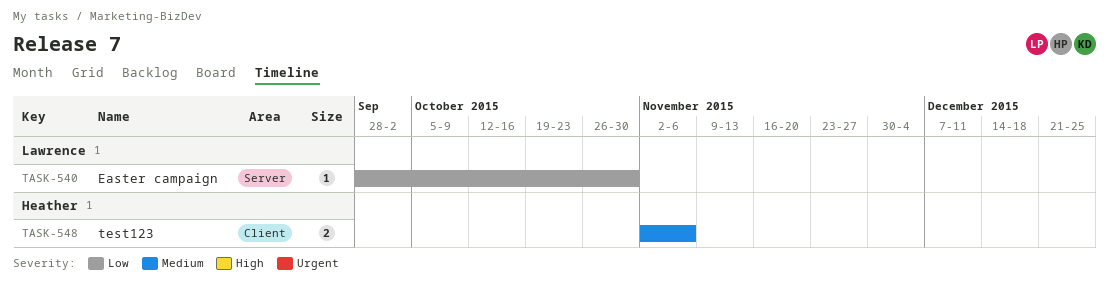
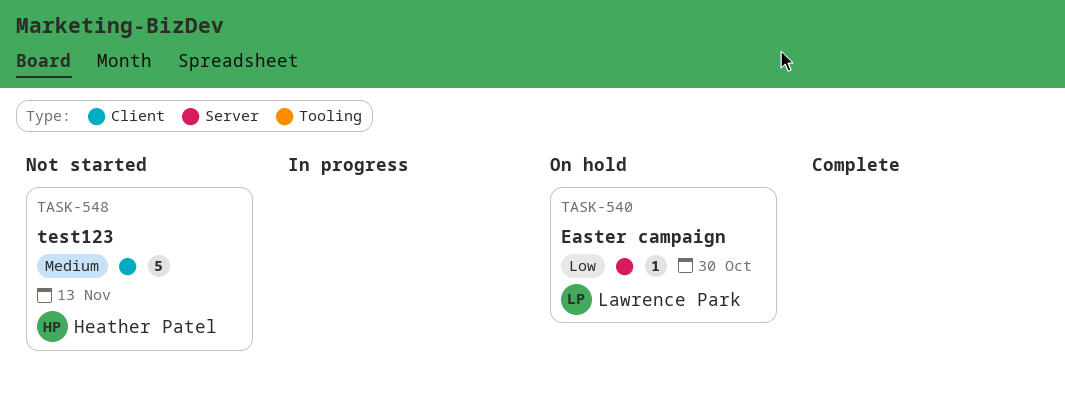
TASK-548, estimate: 2 -> 5
TASK-548, due: Nov 6 -> Nov 13

